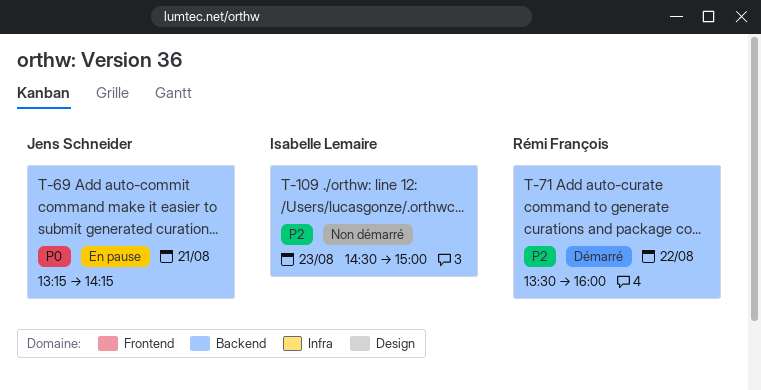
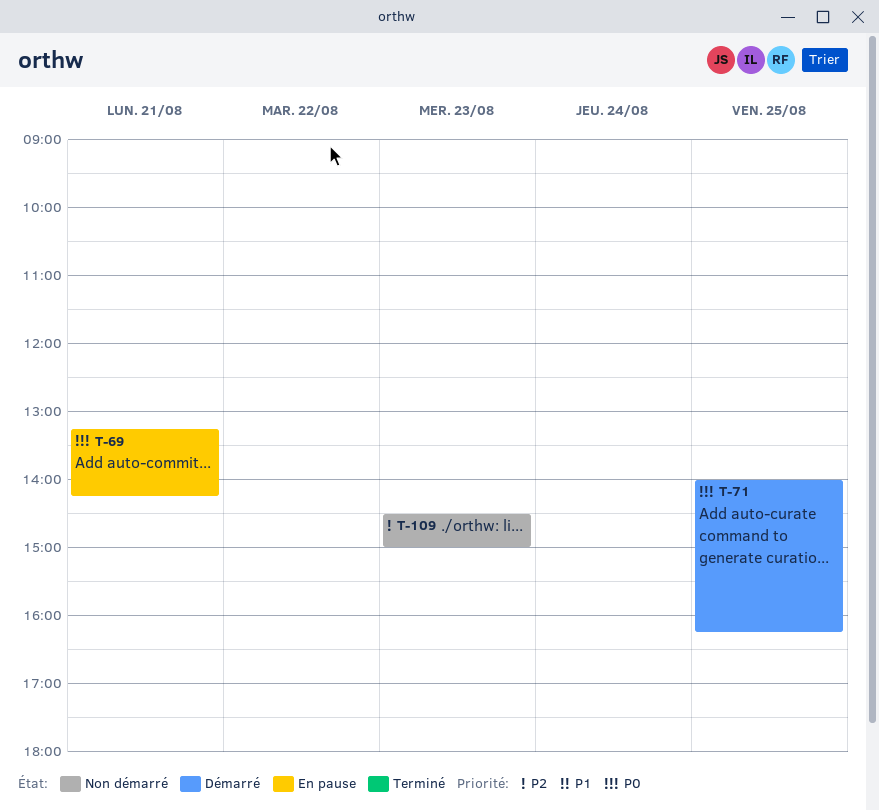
T-71, priority: P2 -> P0
T-71, day: Aug 22 -> Aug 25
T-71, begins: 13:30 -> 14:00
T-71, ends: 16:00 -> 16:15

